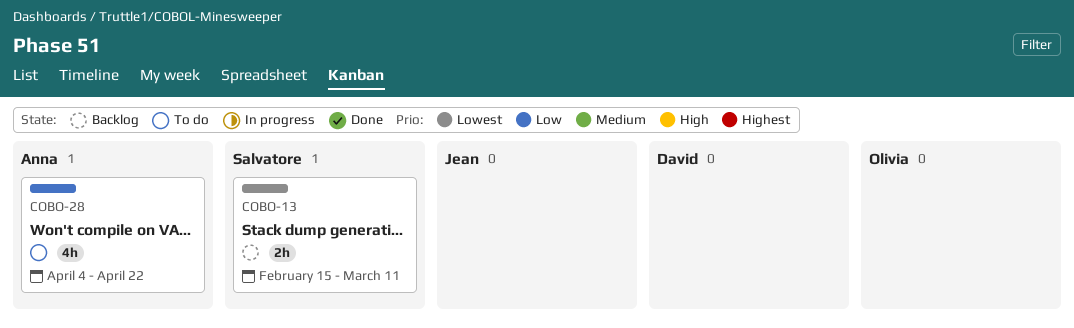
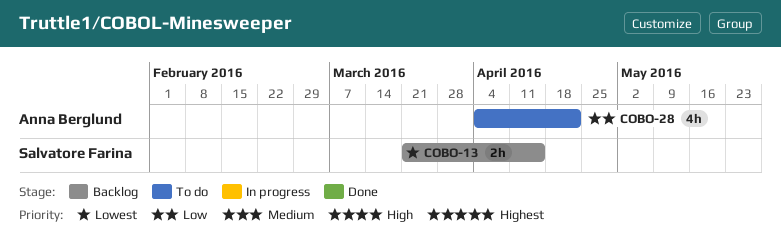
COBO-13, start: Feb 15 -> Mar 21
COBO-13, due: Mar 11 -> Apr 15

